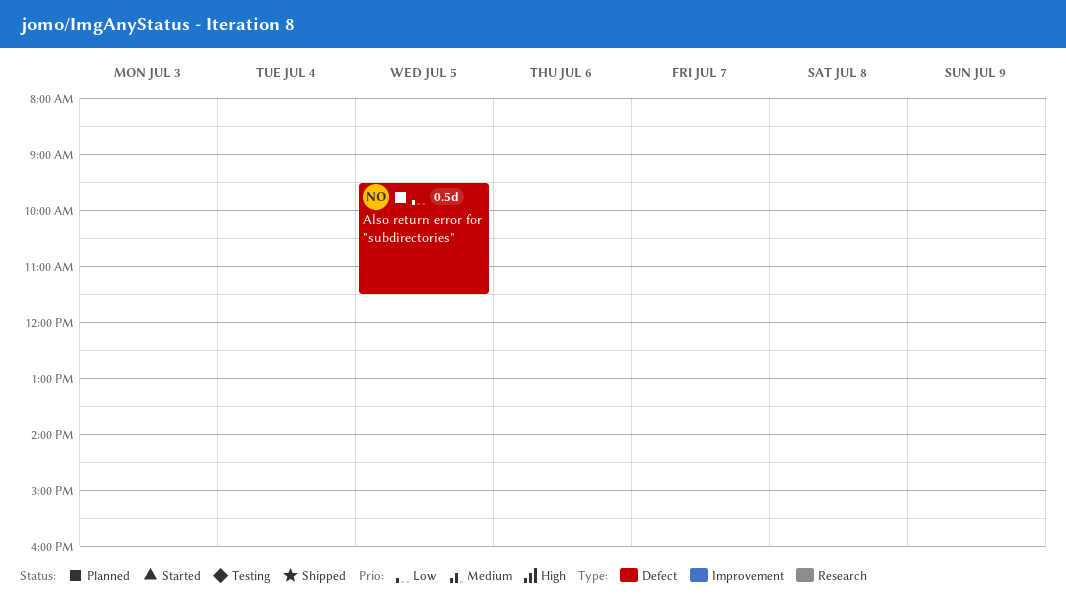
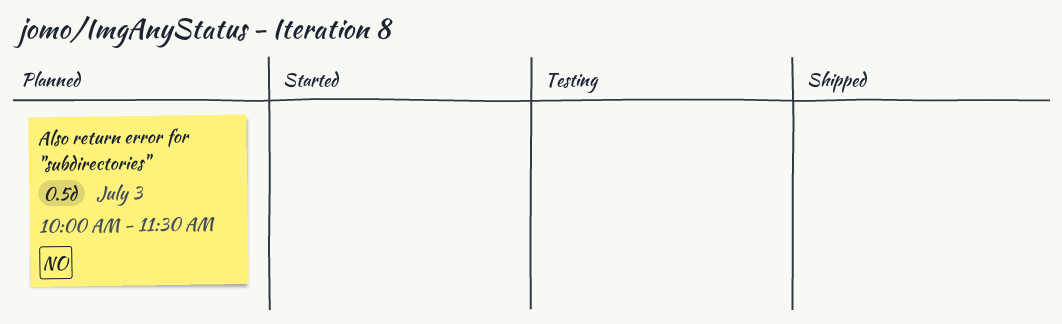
Also return error for "subdirectories", day: Jul 5 -> Jul 3
Also return error for "subdirectories", begins: 09:30 -> 10:00

